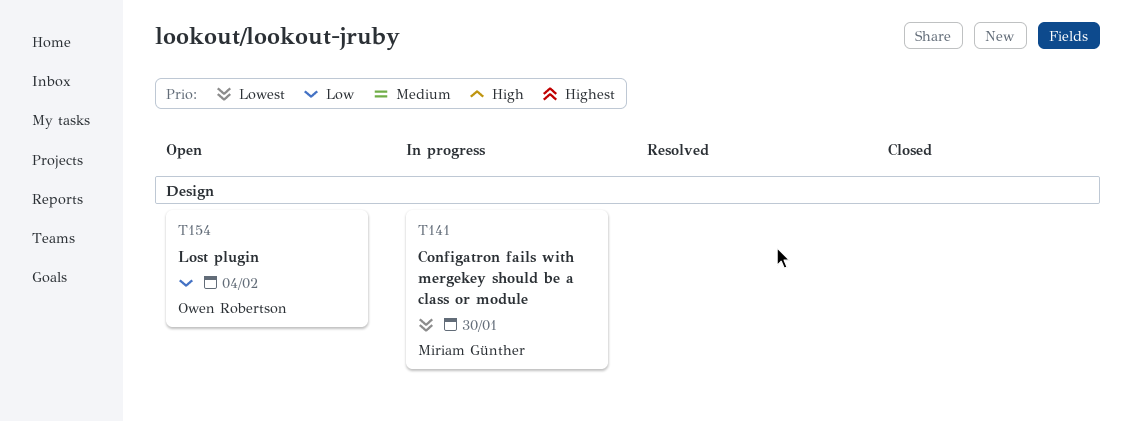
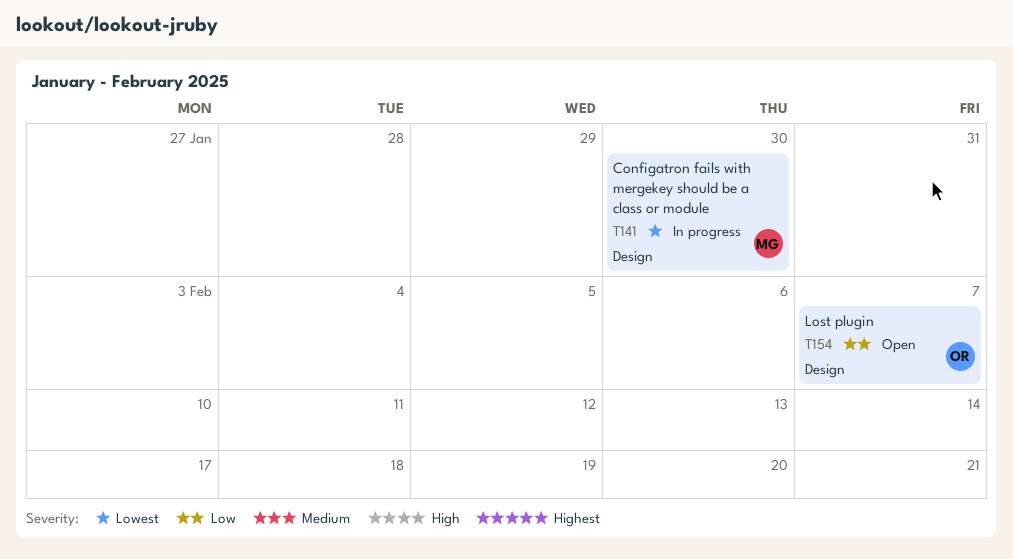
T154, due: Feb 4 -> Feb 7

